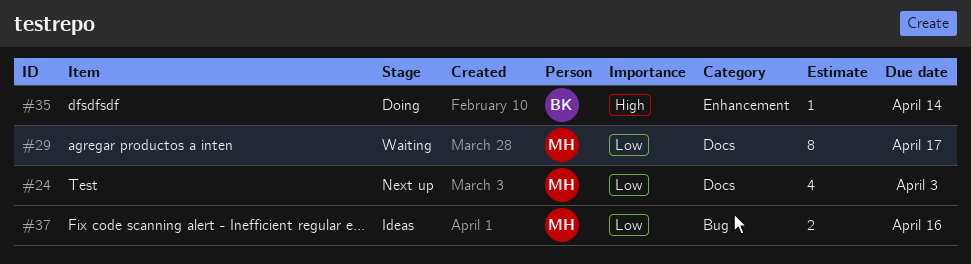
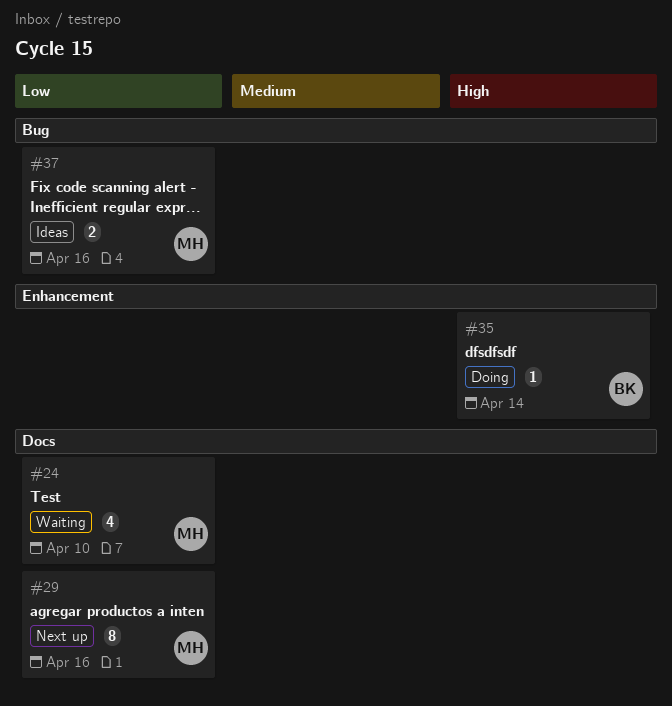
#24, status: Next up -> Waiting
#24, due: Apr 3 -> Apr 10
#29, status: Waiting -> Next up
#29, due: Apr 17 -> Apr 16

